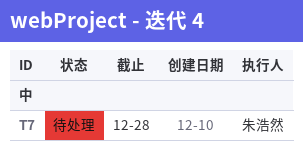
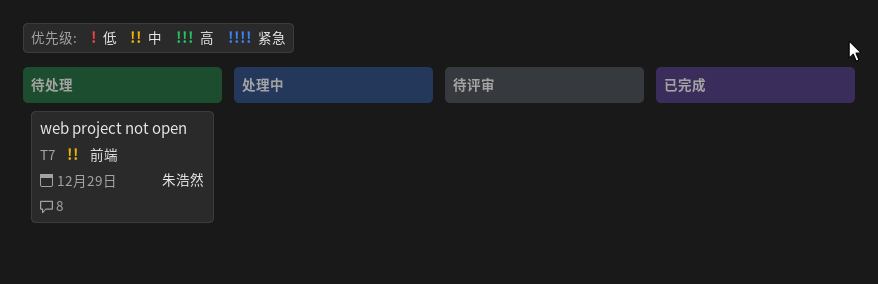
T7, due: Dec 28 -> Dec 29

